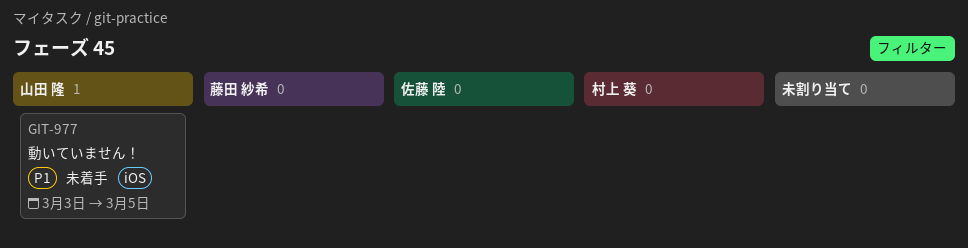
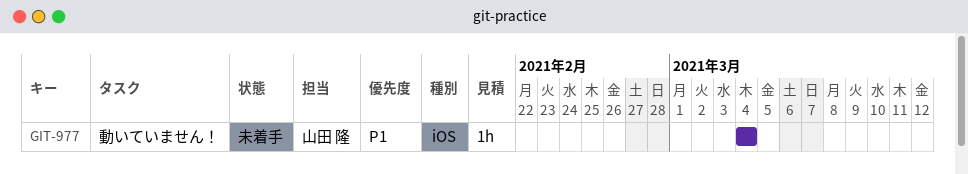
GIT-977, start: Mar 3 -> Mar 4
GIT-977, due: Mar 5 -> Mar 4

